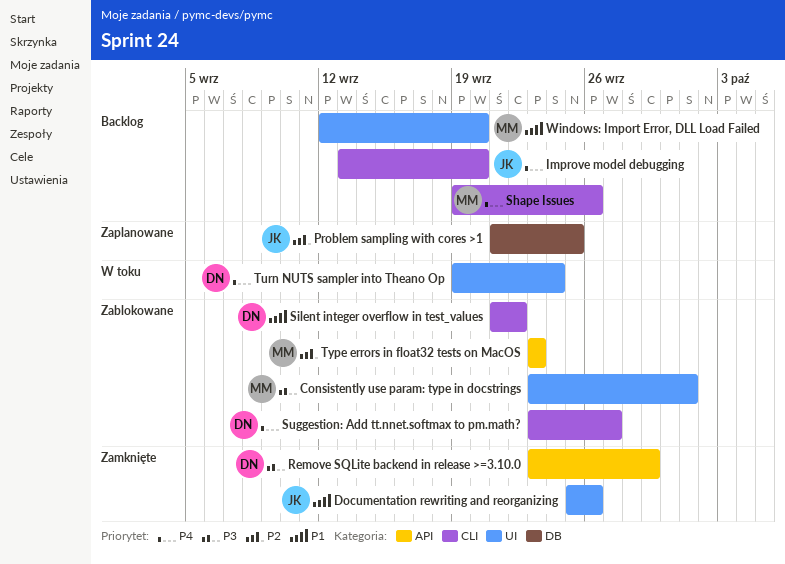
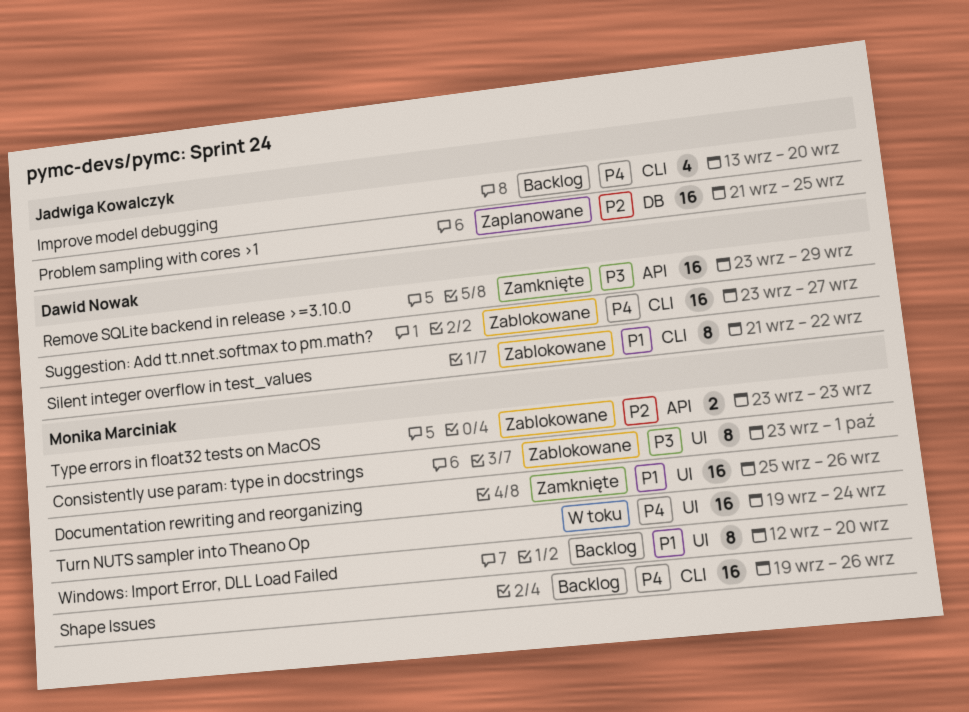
Documentation rewriting and reorganizing, owner: Jadwiga Kowalczyk -> Monika Marciniak
Turn NUTS sampler into Theano Op, owner: Dawid Nowak -> Monika Marciniak

